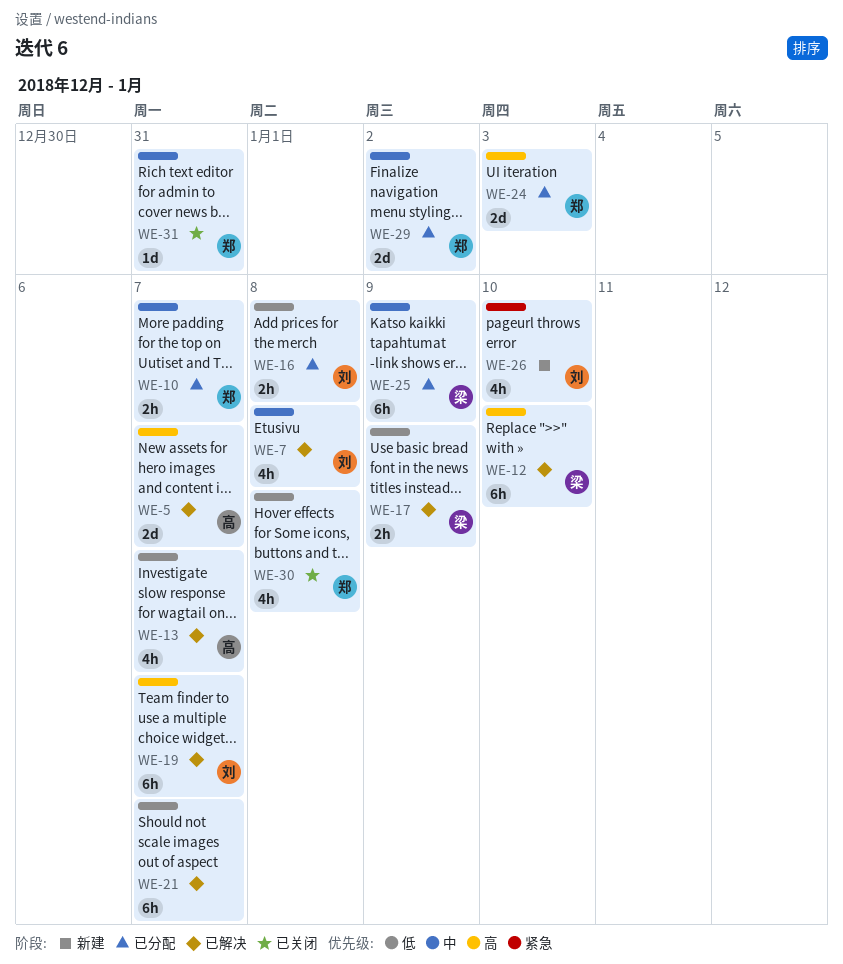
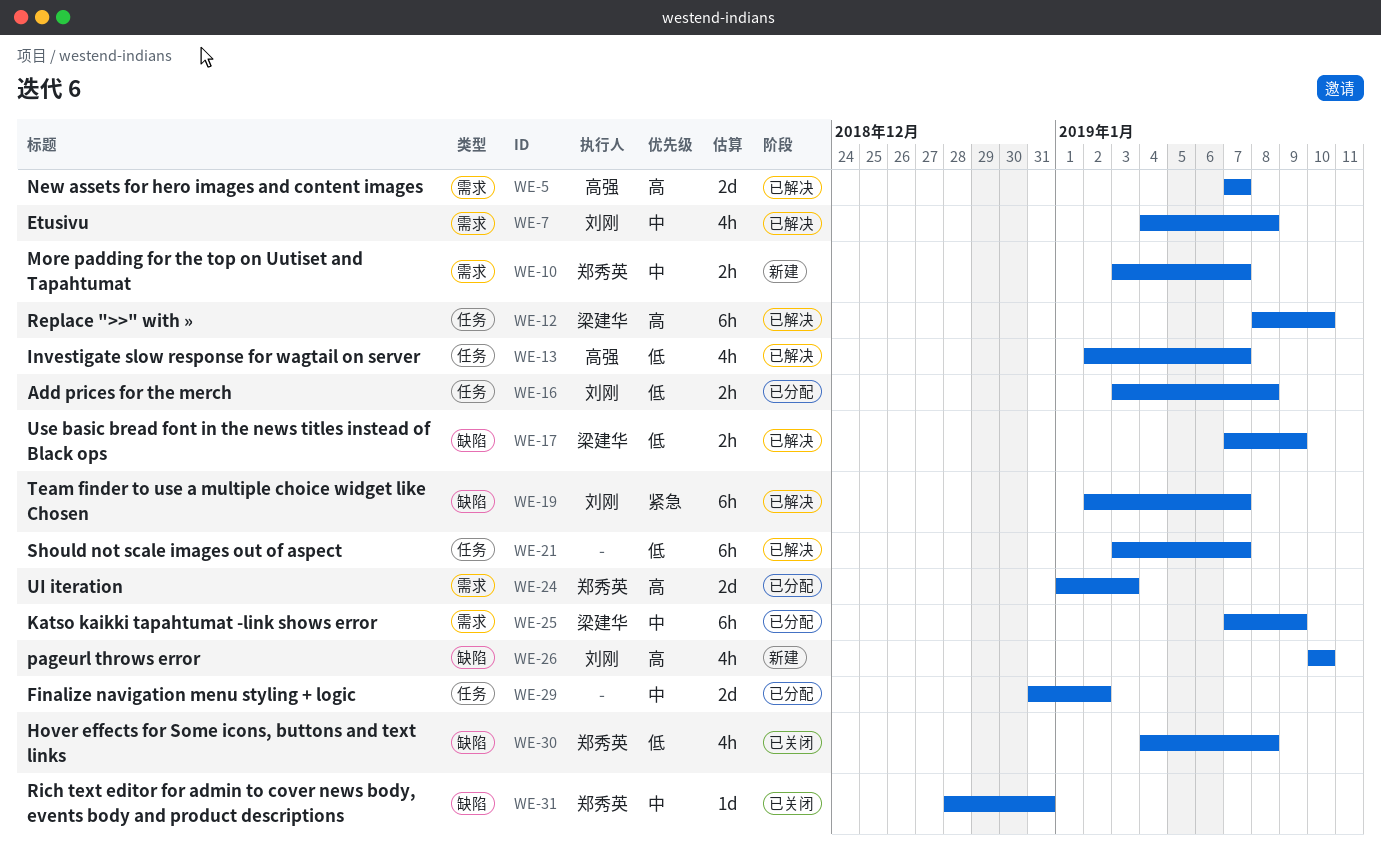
WE-10, status: 已分配 -> 新建
WE-19, priority: 高 -> 紧急
WE-26, priority: 紧急 -> 高
WE-29, owner: 郑秀英 -> none

